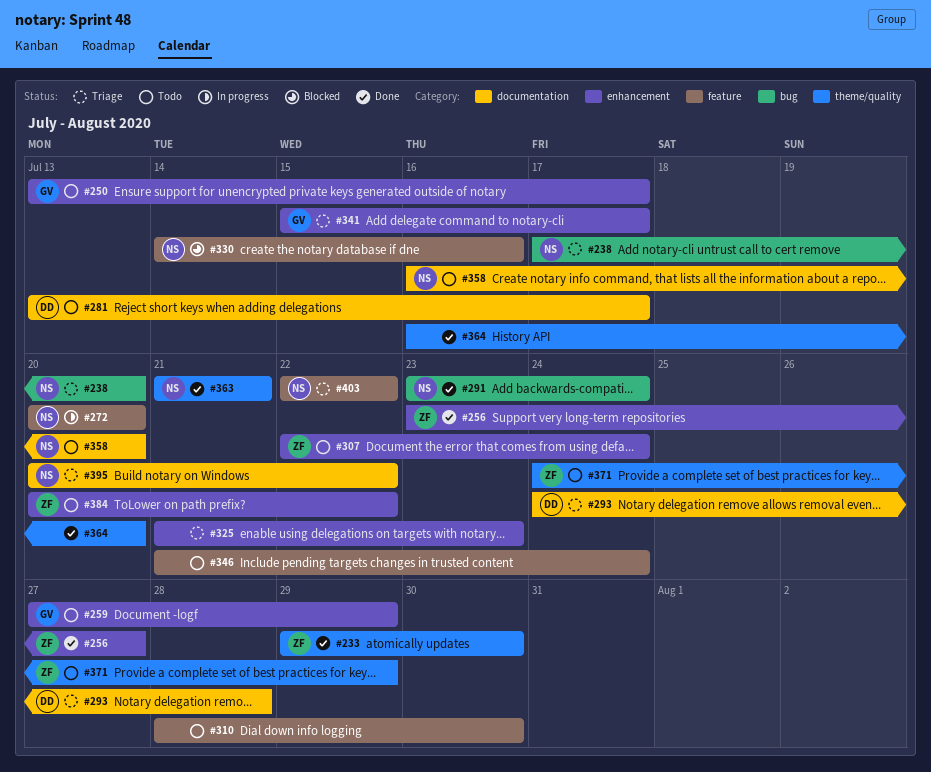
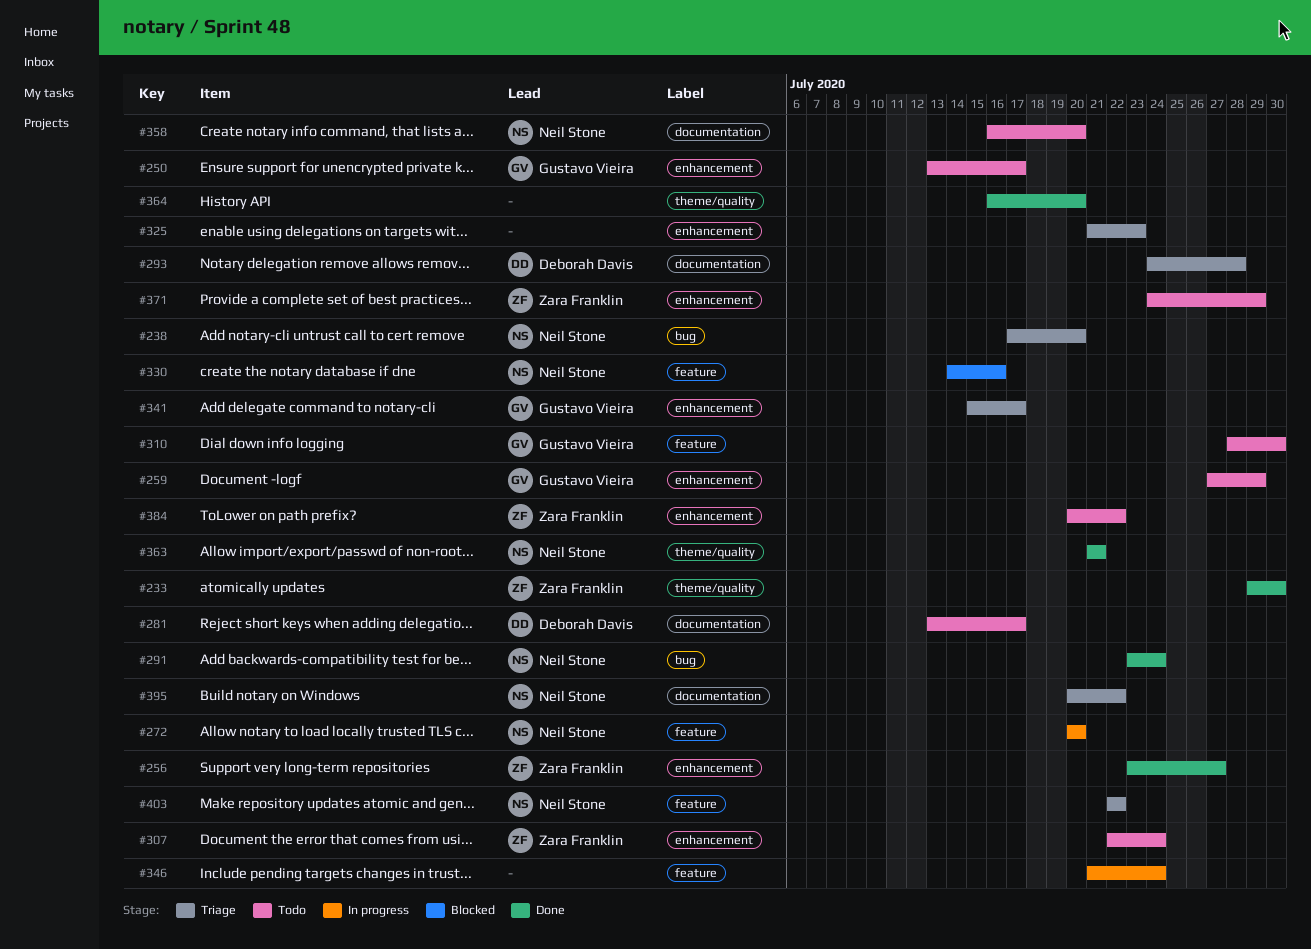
#310, owner: none -> Gustavo Vieira
#346, status: Todo -> In progress
#371, label: theme/quality -> enhancement

